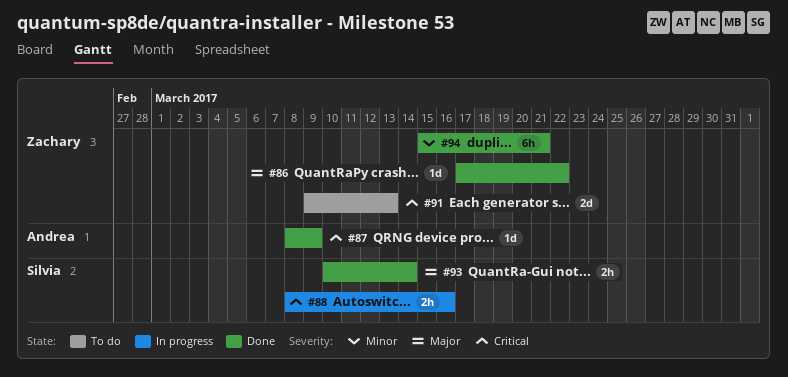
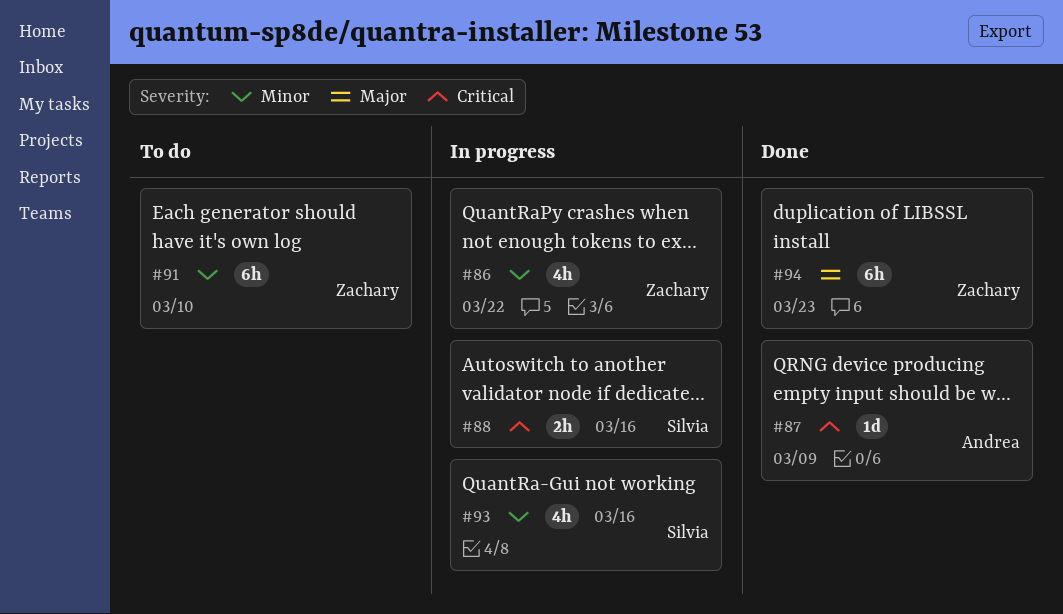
#86, status: Done -> In progress
#86, priority: Major -> Minor
#86, estimate: 1d -> 4h
#91, priority: Critical -> Minor
#91, estimate: 2d -> 6h
#91, due: Mar 13 -> Mar 10
#93, status: Done -> In progress
#93, priority: Major -> Minor
#93, estimate: 2h -> 4h
#93, due: Mar 14 -> Mar 16
#94, priority: Minor -> Major
#94, due: Mar 21 -> Mar 23

